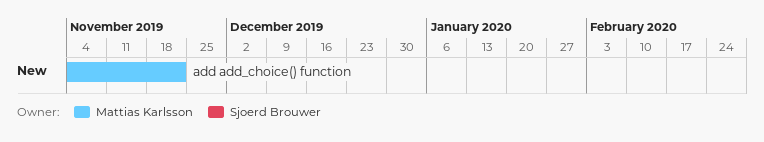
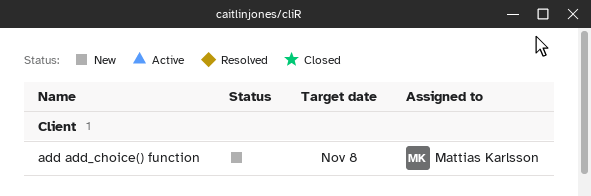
add add_choice() function, due: Nov 22 -> Nov 8

